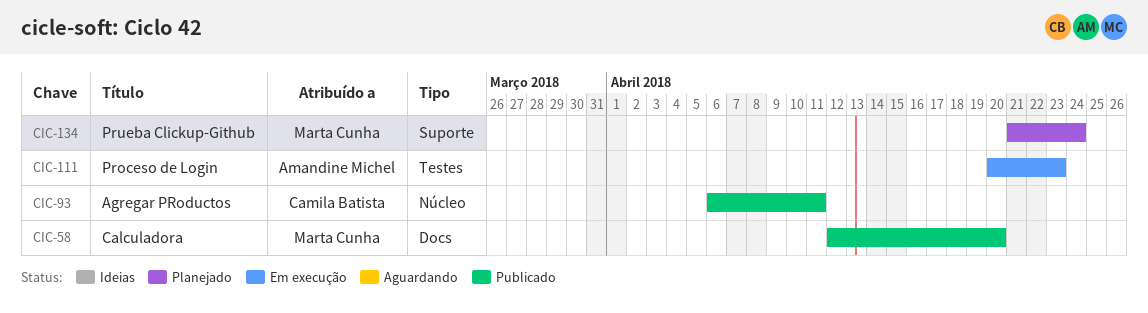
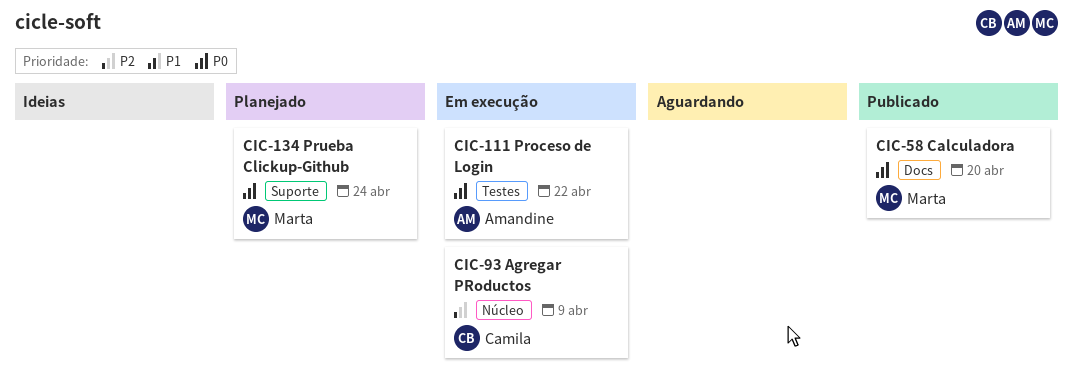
CIC-93, status: Publicado -> Em execução
CIC-93, due: Apr 11 -> Apr 9
CIC-111, due: Apr 23 -> Apr 22

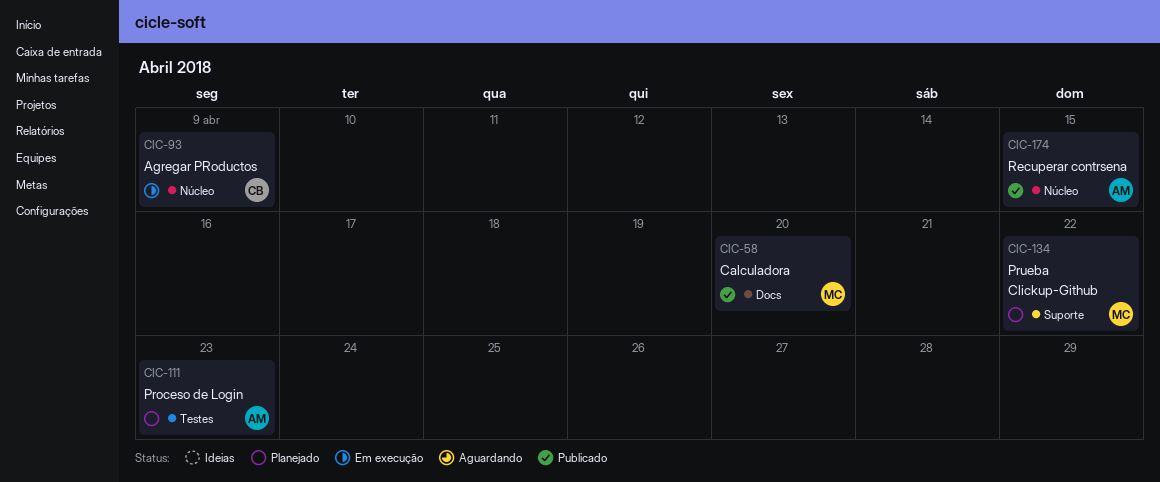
CIC-111, status: Em execução -> Planejado
CIC-111, due: Apr 22 -> Apr 23
CIC-134, due: Apr 24 -> Apr 22
CIC-174: none -> present

